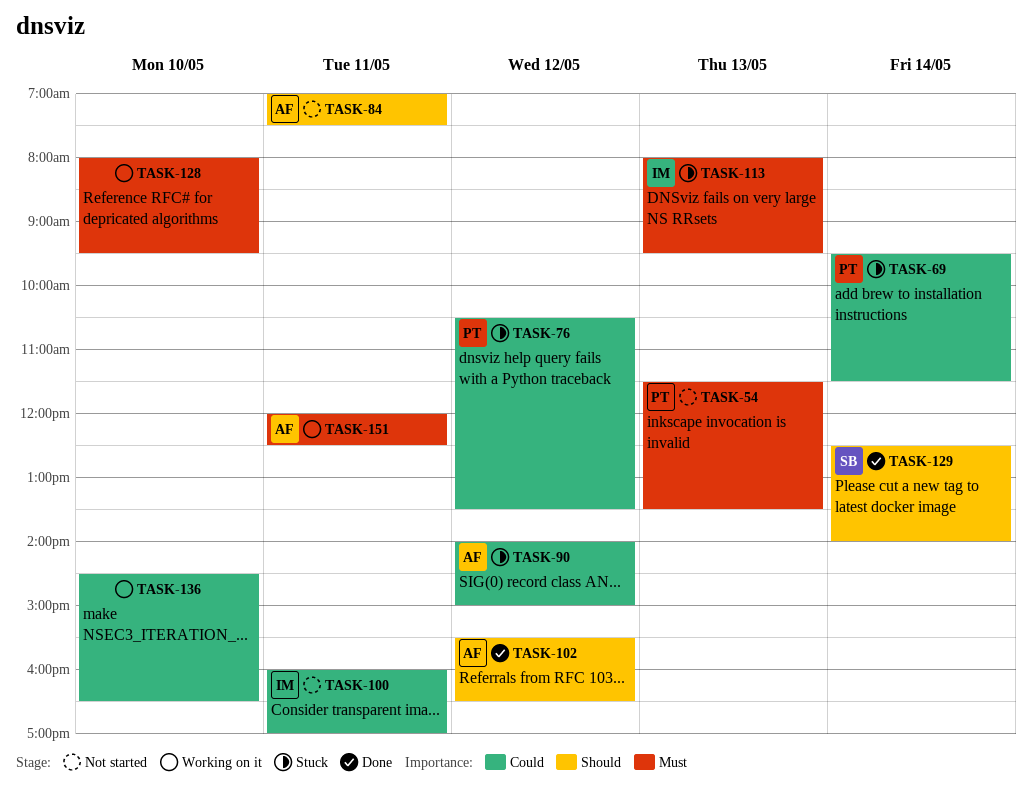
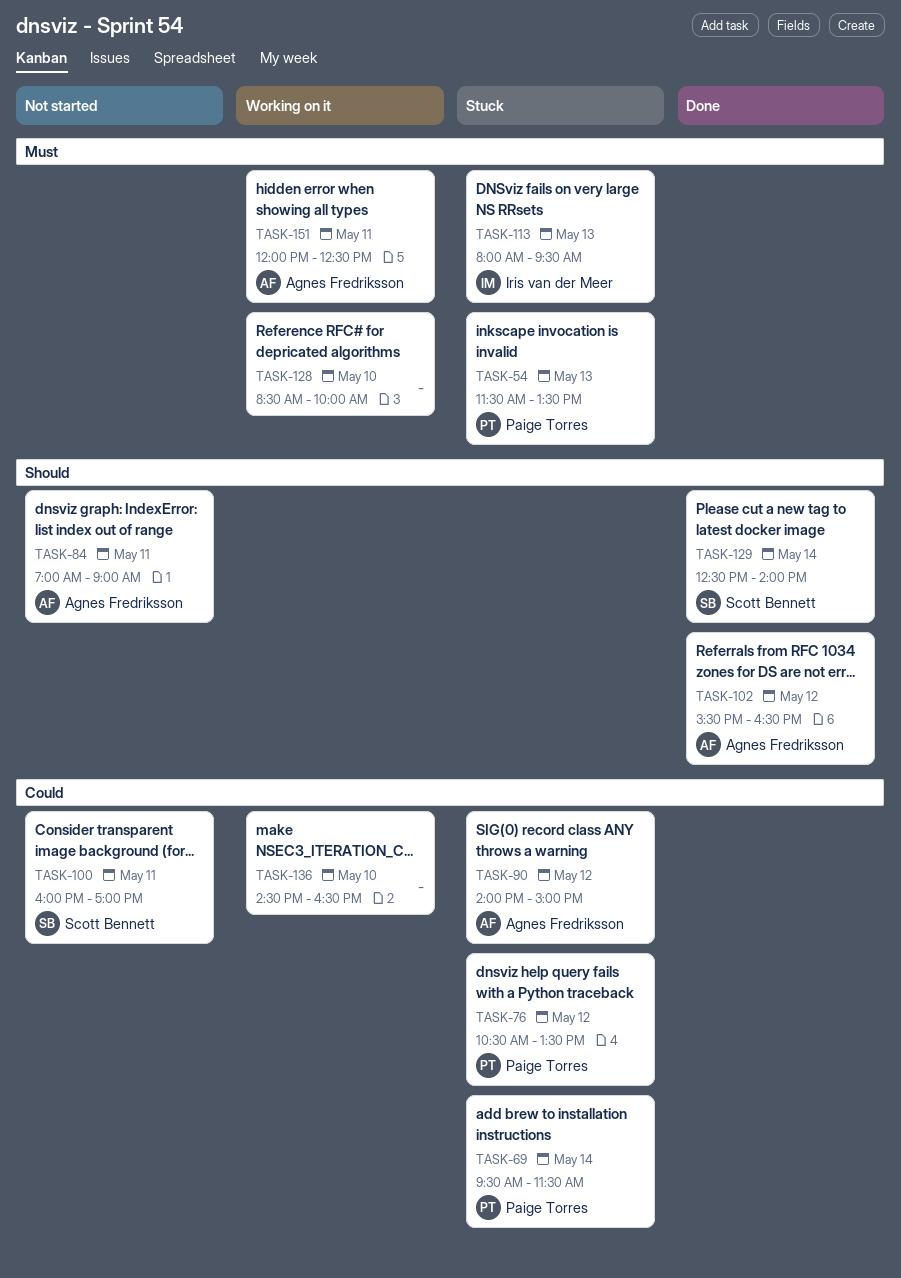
TASK-54, status: Not started -> Stuck
TASK-84, ends: 07:30 -> 09:00
TASK-100, owner: Iris van der Meer -> Scott Bennett
TASK-128, begins: 08:00 -> 08:30
TASK-128, ends: 09:30 -> 10:00

